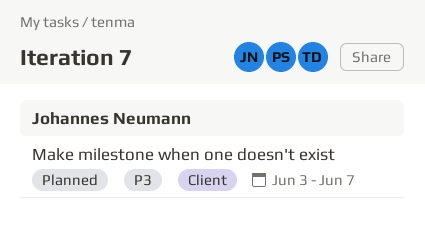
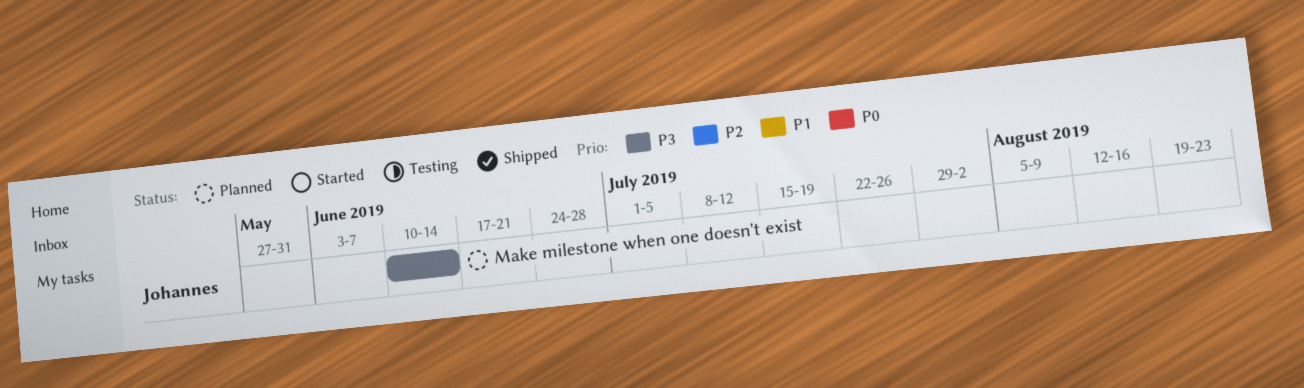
Make milestone when one doesn't exist, start: Jun 3 -> Jun 10
Make milestone when one doesn't exist, due: Jun 7 -> Jun 14

